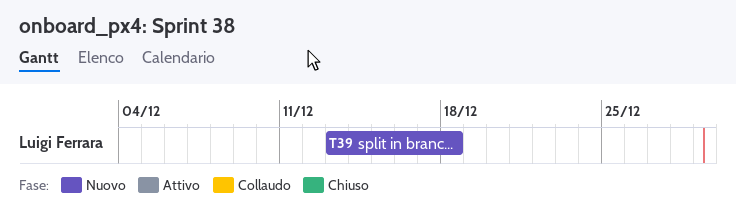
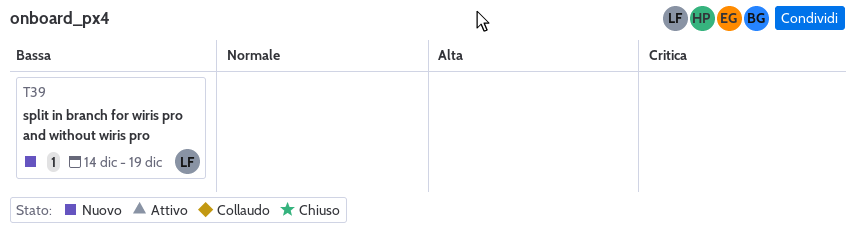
T39, start: Dec 13 -> Dec 14
T39, due: Dec 18 -> Dec 19

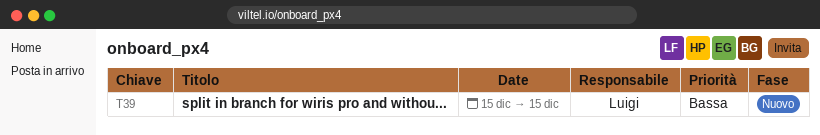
T39, start: Dec 14 -> Dec 15
T39, due: Dec 19 -> Dec 15

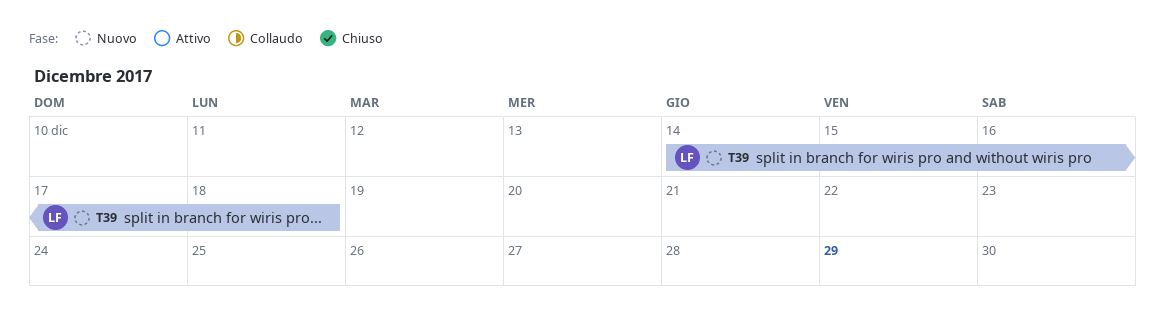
T39, start: Dec 15 -> Dec 14
T39, due: Dec 15 -> Dec 18

